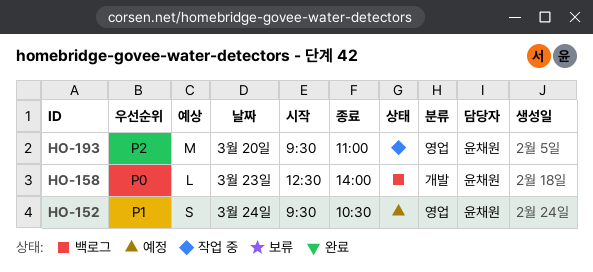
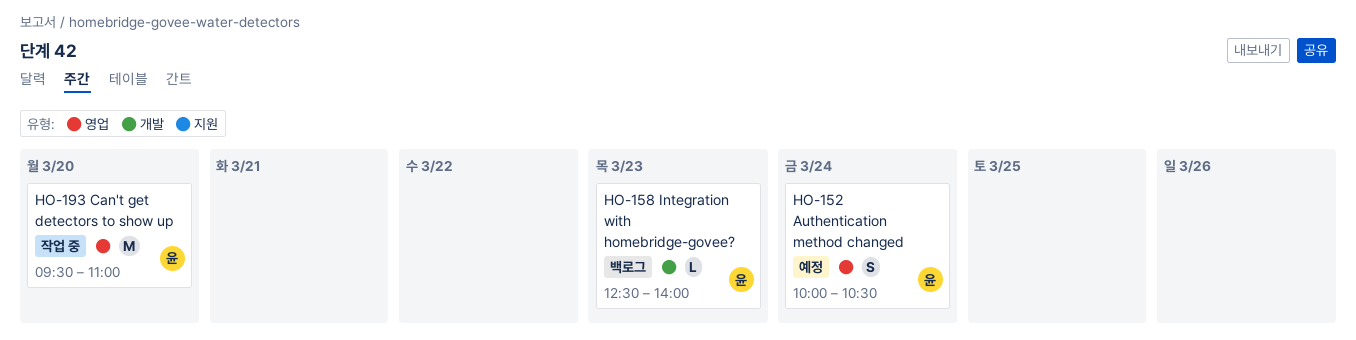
HO-152, begins: 09:30 -> 10:00

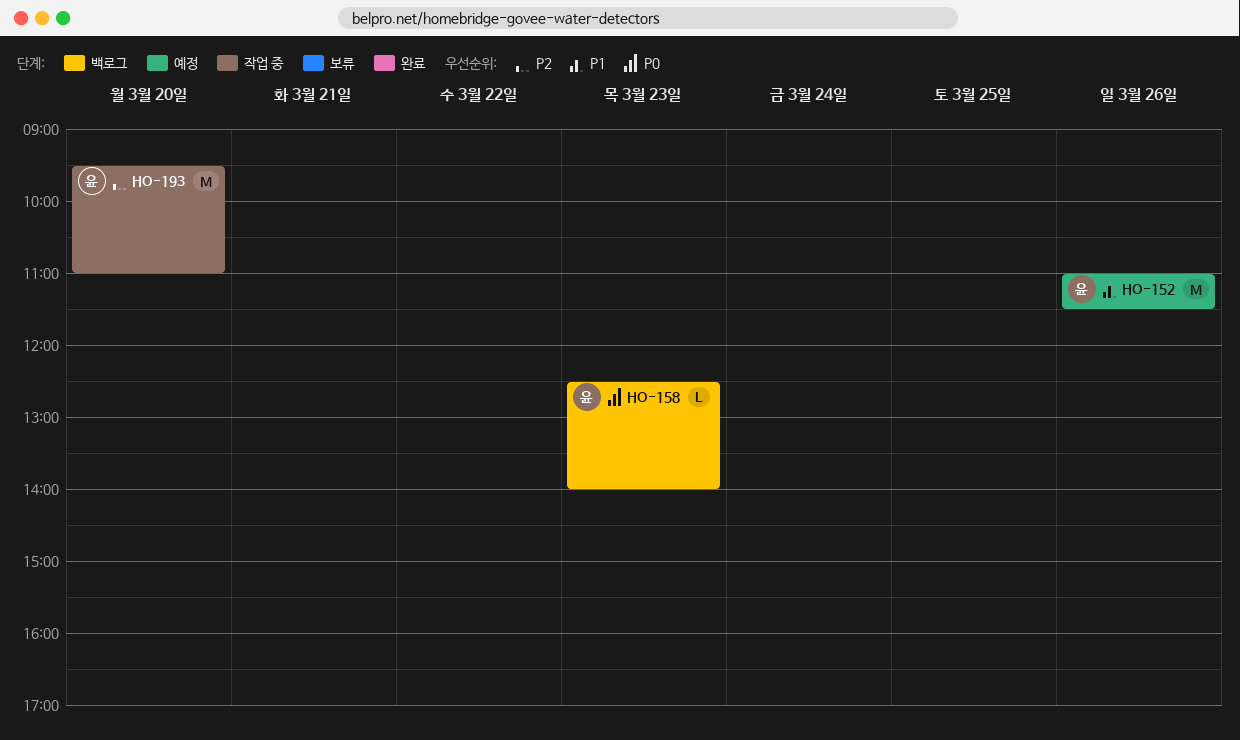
HO-152, estimate: S -> M
HO-152, day: Mar 24 -> Mar 26
HO-152, begins: 10:00 -> 11:00
HO-152, ends: 10:30 -> 11:30

